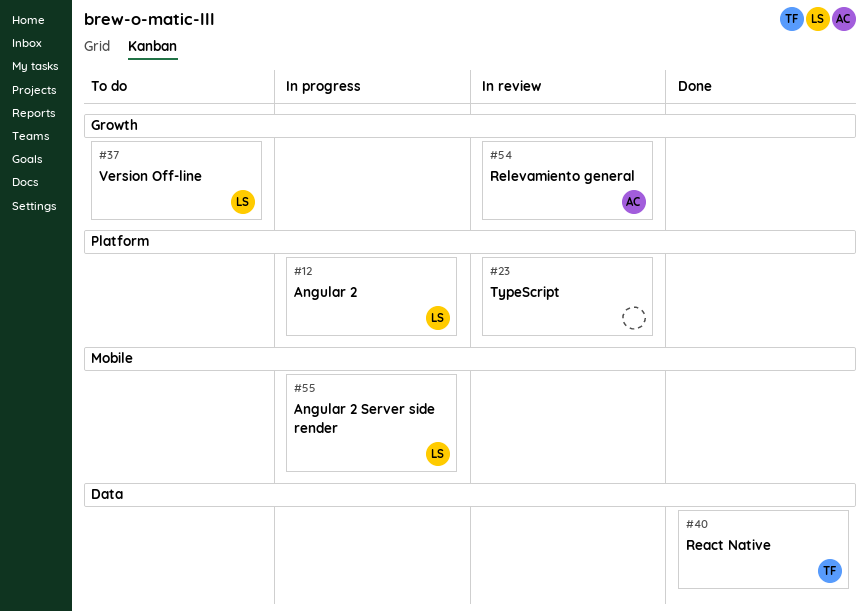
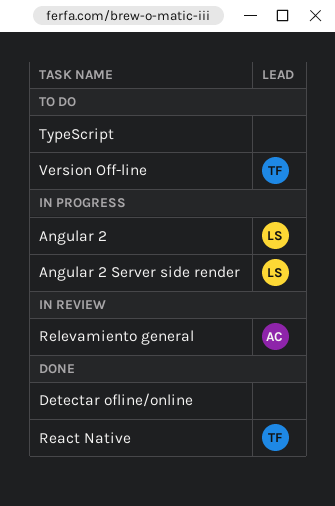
Detectar ofline/online: none -> present
TypeScript, status: In review -> To do
Version Off-line, owner: LS -> TF

